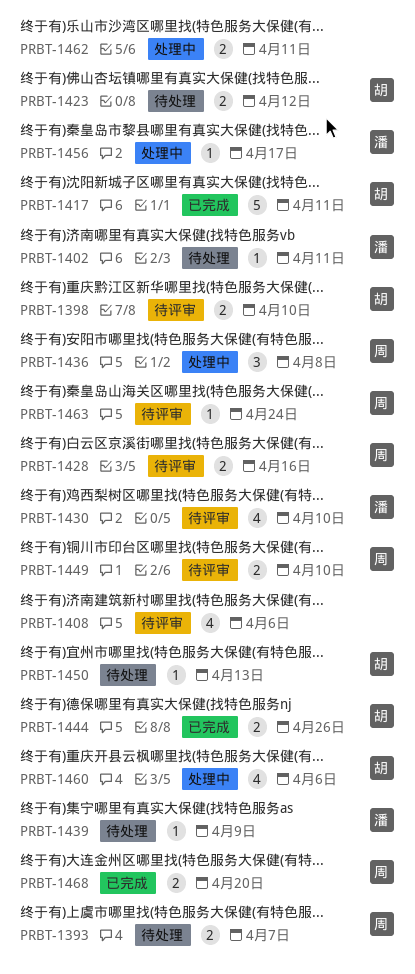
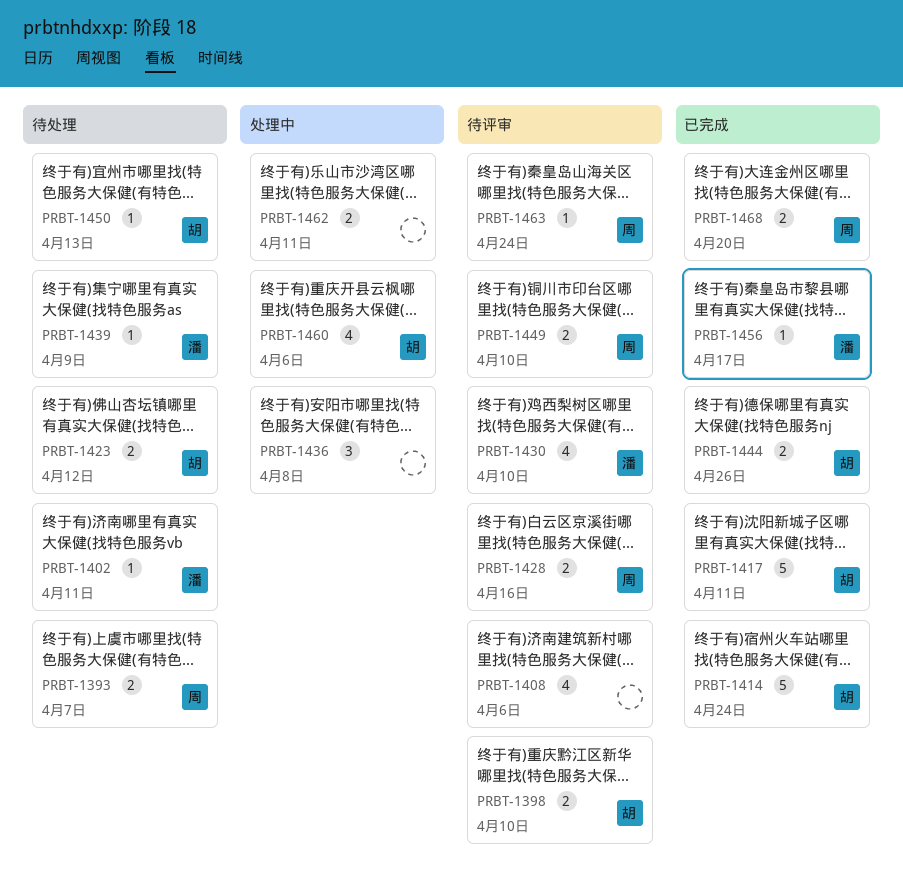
PRBT-1414: none -> present
PRBT-1436, owner: 周 -> none
PRBT-1456, status: 处理中 -> 已完成

